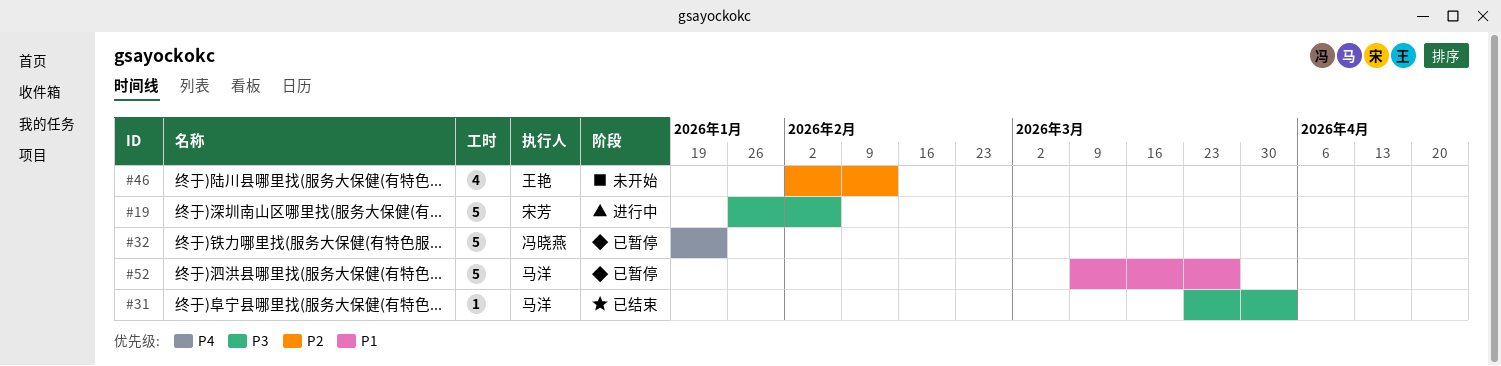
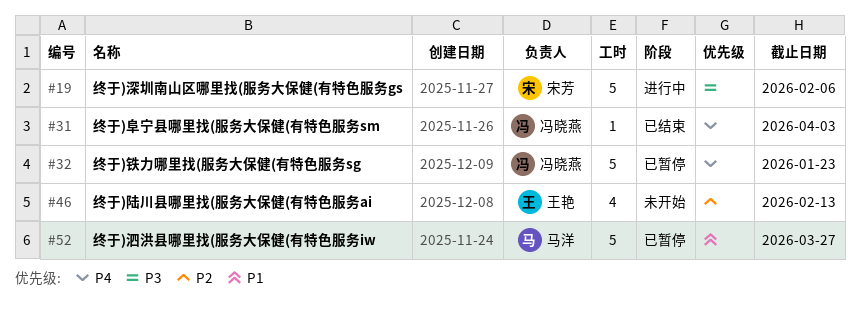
#31, owner: 马洋 -> 冯晓燕
#31, priority: P3 -> P4

